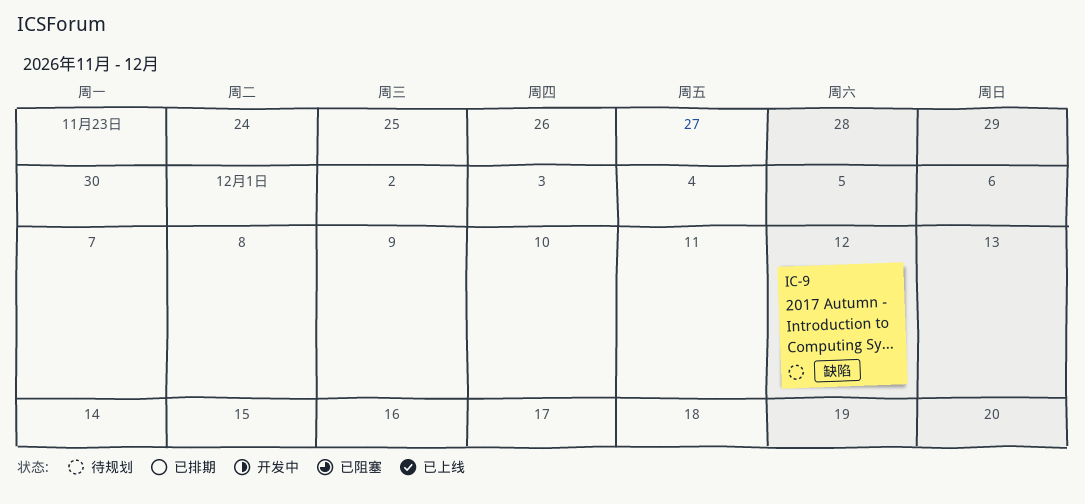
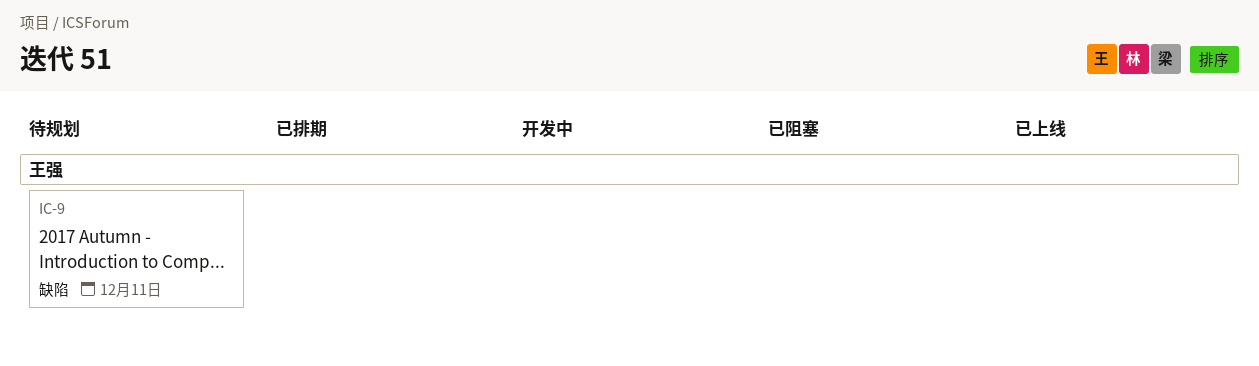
IC-9, due: Dec 12 -> Dec 11

